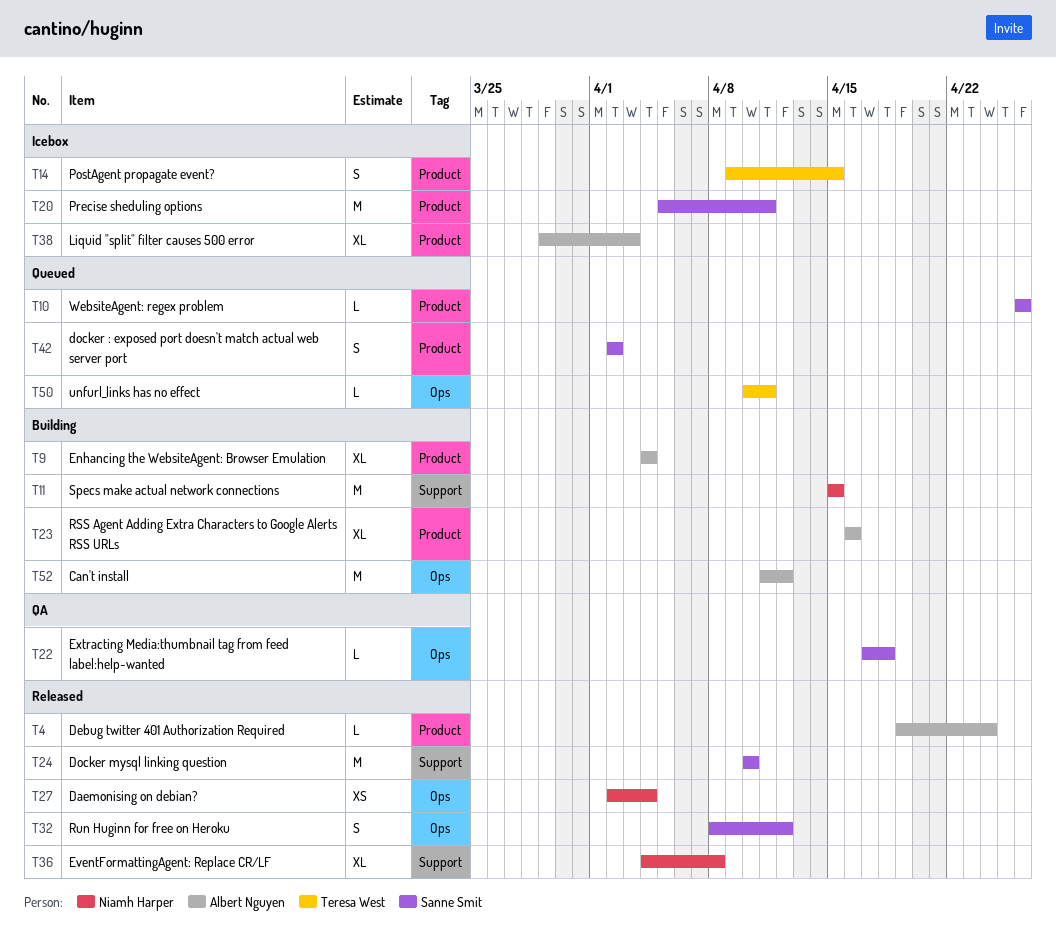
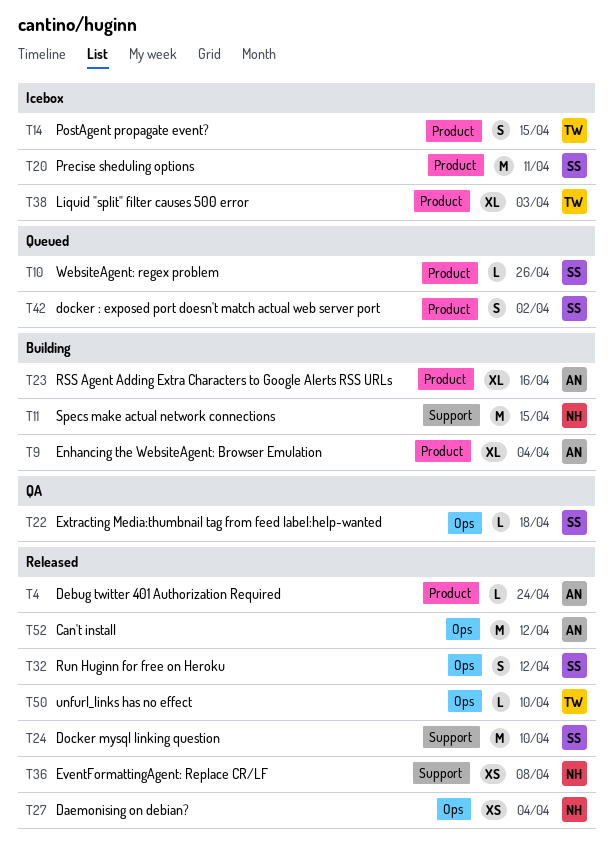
T36, estimate: XL -> XS
T38, owner: Albert Nguyen -> Teresa West
T50, status: Queued -> Released
T50, due: Apr 11 -> Apr 10
T52, status: Building -> Released

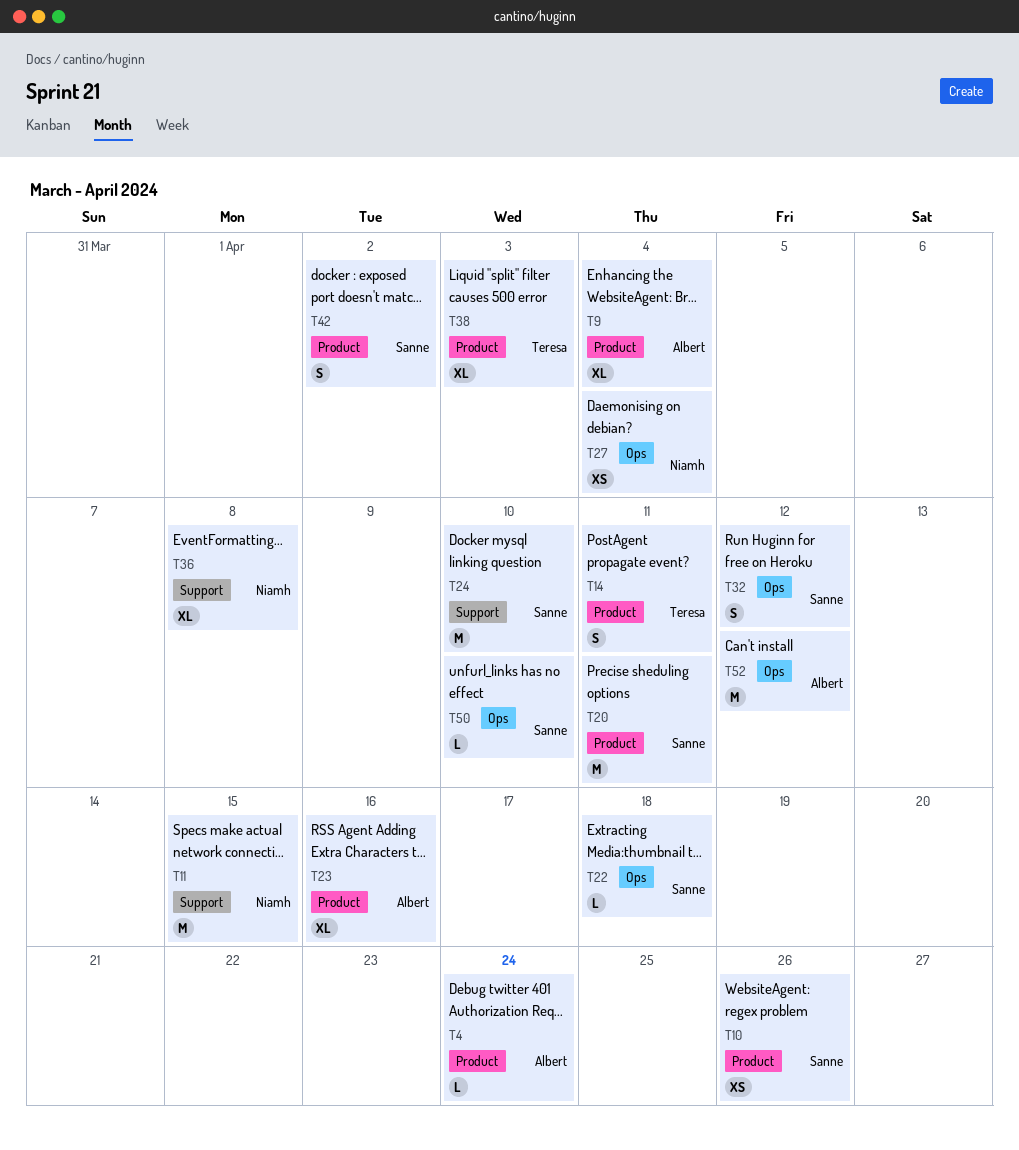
T10, estimate: L -> XS
T14, due: Apr 15 -> Apr 11
T36, estimate: XS -> XL
T50, owner: Teresa -> Sanne

